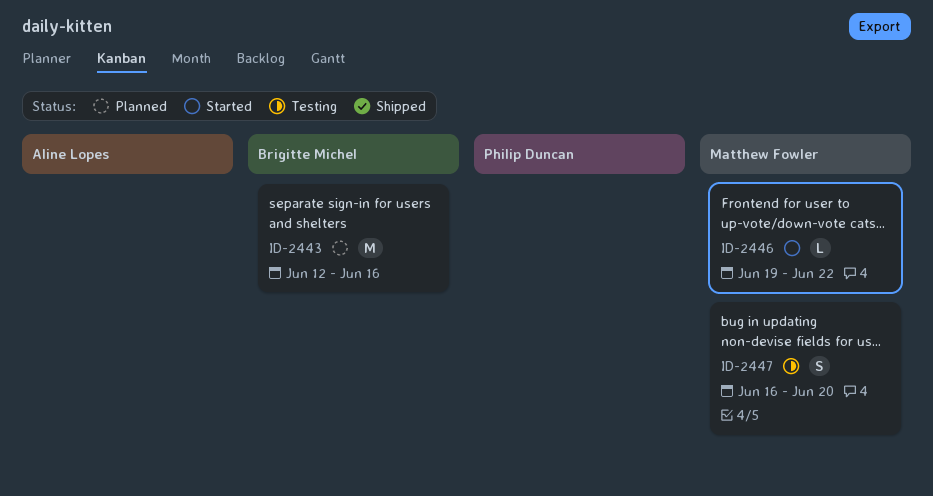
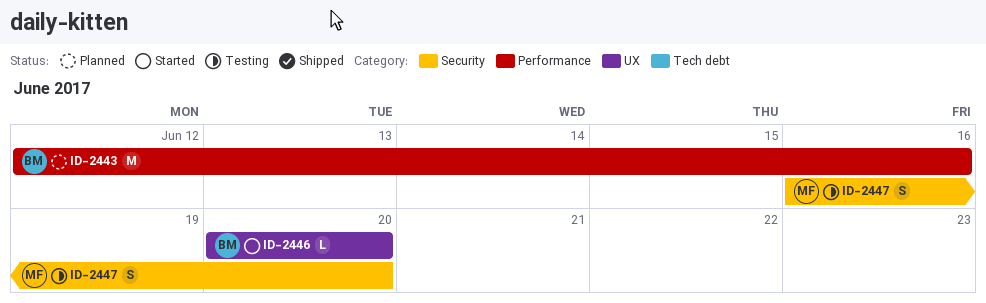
ID-2446, owner: Matthew Fowler -> Brigitte Michel
ID-2446, start: Jun 19 -> Jun 20
ID-2446, due: Jun 22 -> Jun 20

